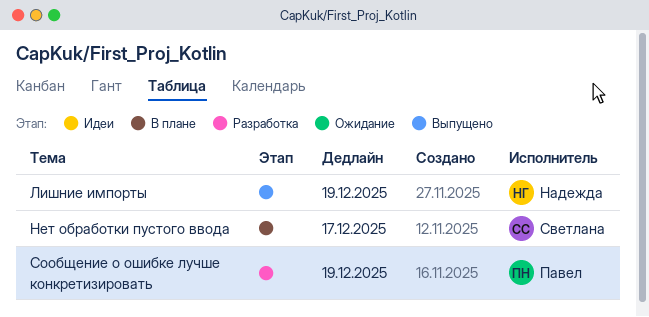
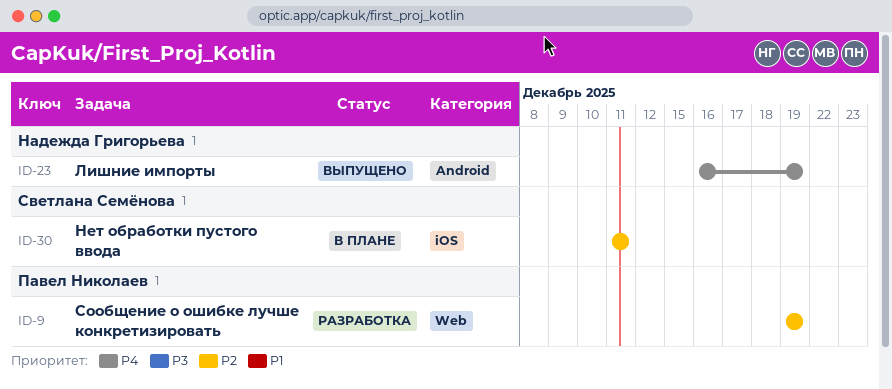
Нет обработки пустого ввода, due: Dec 17 -> Dec 11

